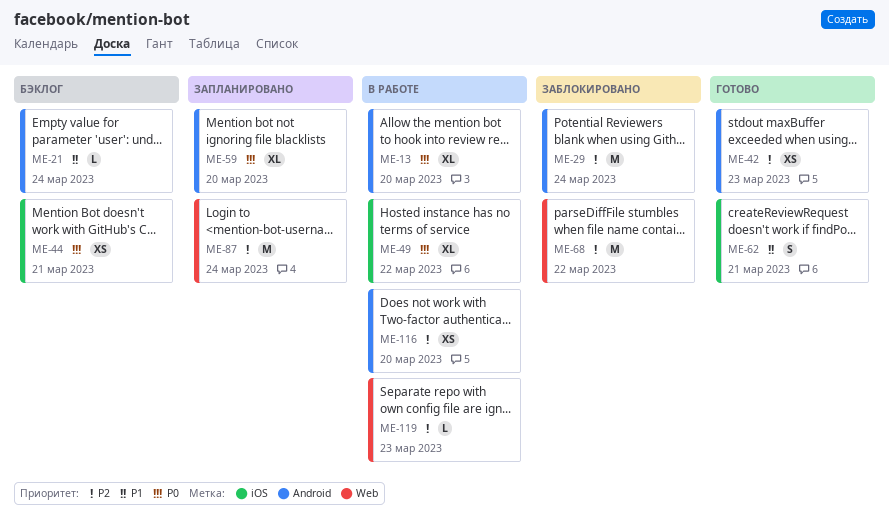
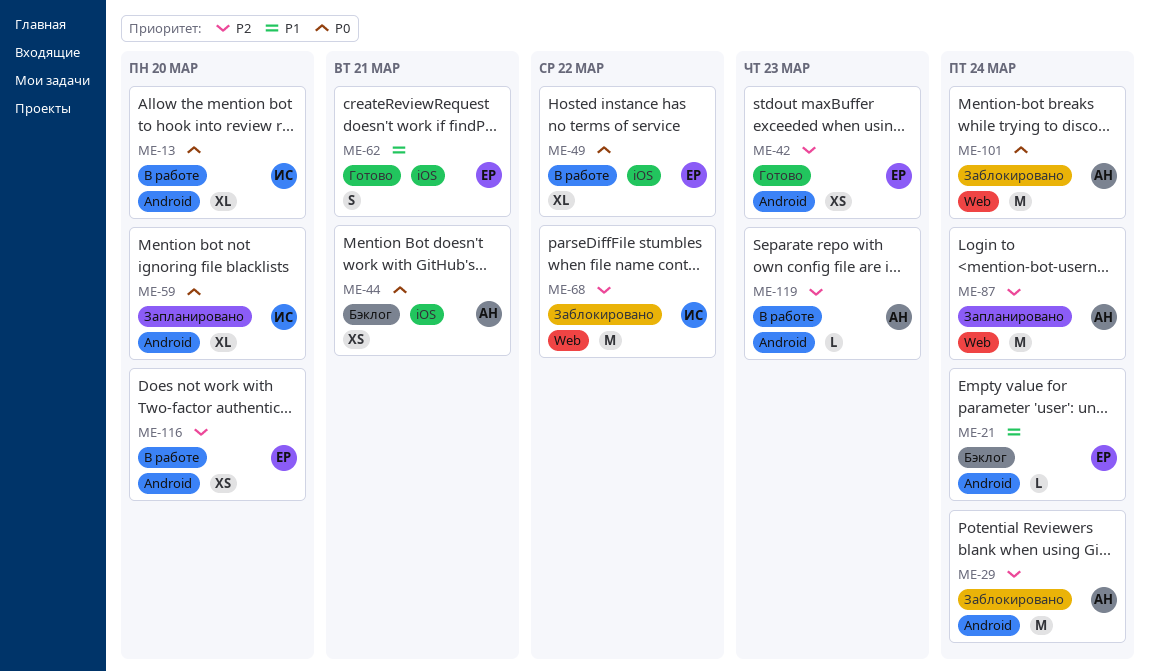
ME-101: none -> present
ME-119, label: Web -> Android

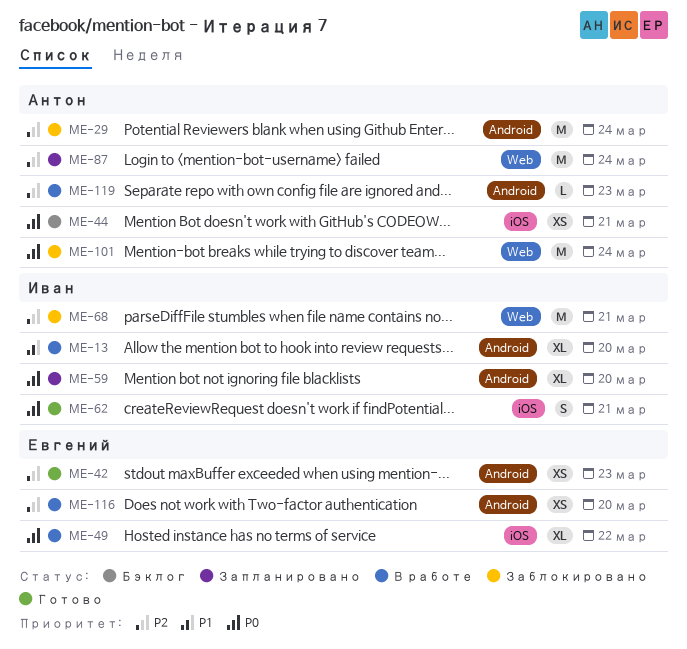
ME-13, priority: P0 -> P1
ME-21: present -> none
ME-62, owner: Евгений -> Иван
ME-62, priority: P1 -> P0
ME-68, due: Mar 22 -> Mar 21

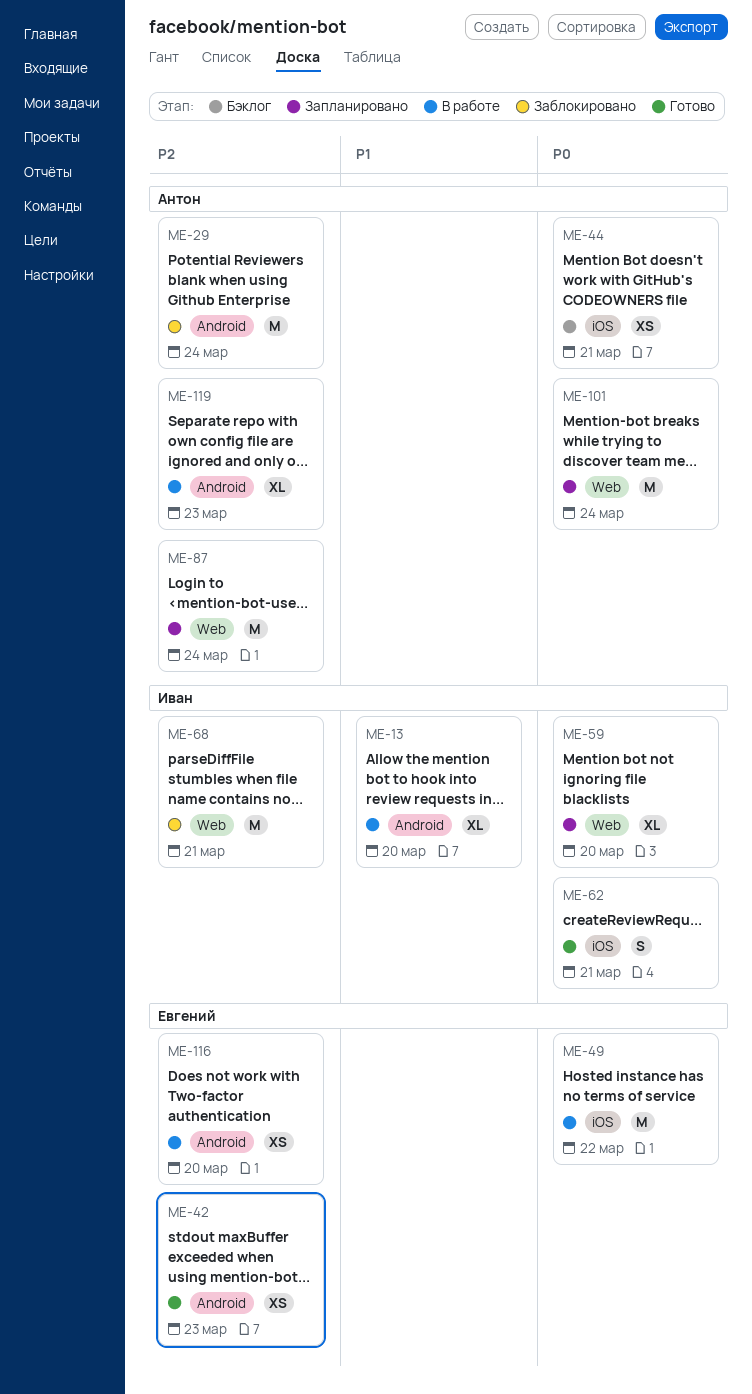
ME-49, estimate: XL -> M
ME-59, label: Android -> Web
ME-101, status: Заблокировано -> Запланировано
ME-119, estimate: L -> XL

